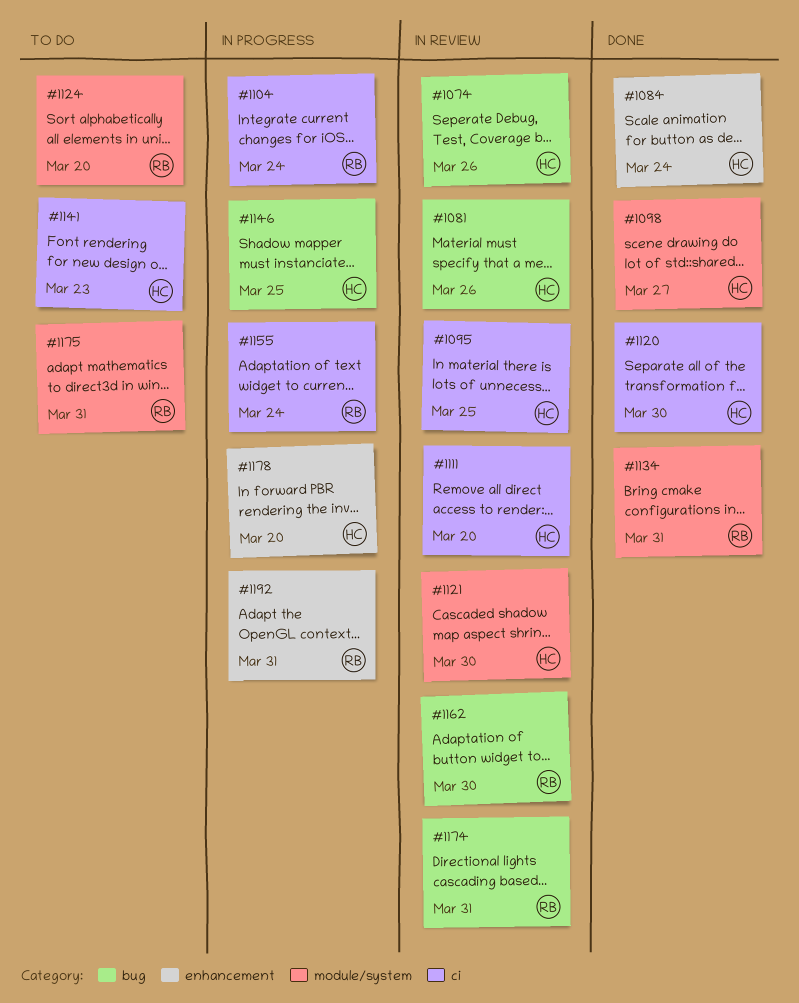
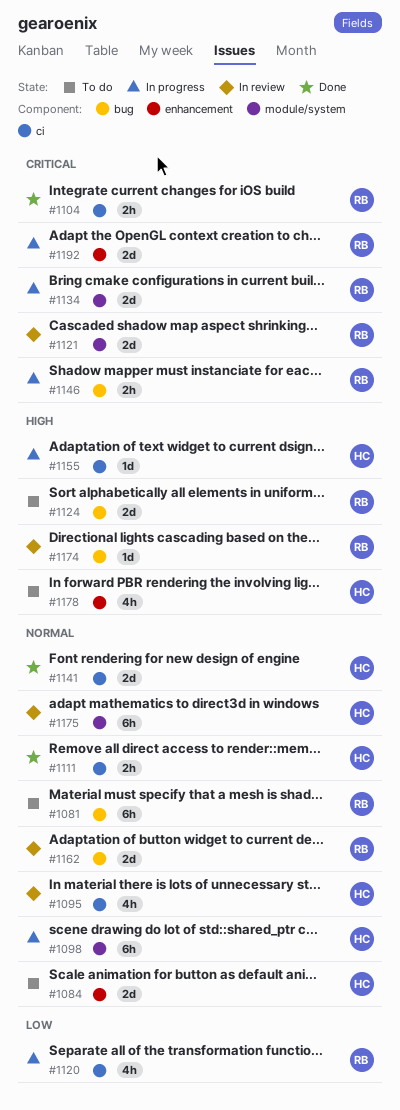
#1074: present -> none
#1081, status: In review -> To do
#1081, owner: HC -> RB
#1084, status: Done -> To do
#1098, status: Done -> In progress
#1104, status: In progress -> Done
#1111, status: In review -> Done
#1120, status: Done -> In progress
#1120, owner: HC -> RB
#1121, owner: HC -> RB
#1124, label: module/system -> bug
#1134, status: Done -> In progress
#1141, status: To do -> Done
#1146, owner: HC -> RB
#1155, owner: RB -> HC
#1175, status: To do -> In review
#1175, owner: RB -> HC
#1178, status: In progress -> To do

